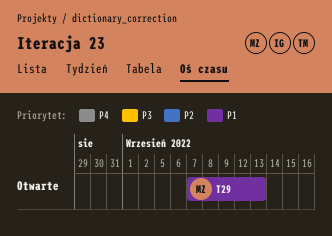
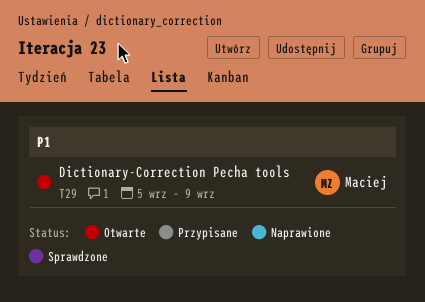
T29, start: Sep 7 -> Sep 5
T29, due: Sep 13 -> Sep 9

